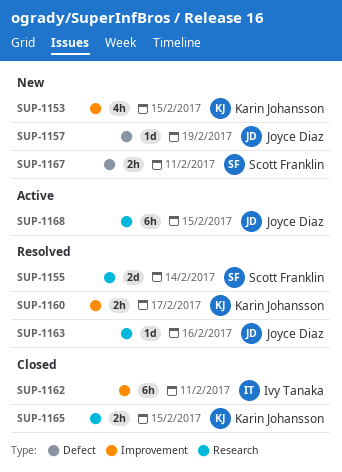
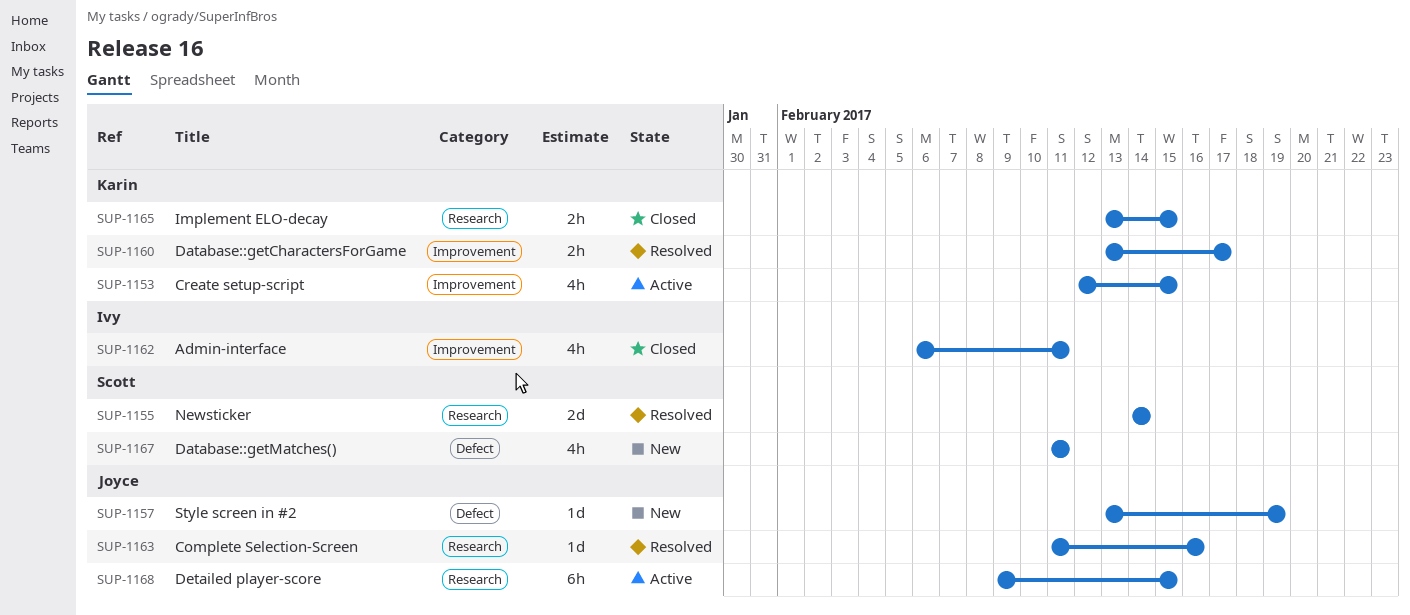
SUP-1153, status: New -> Active
SUP-1162, estimate: 6h -> 4h
SUP-1167, estimate: 2h -> 4h

